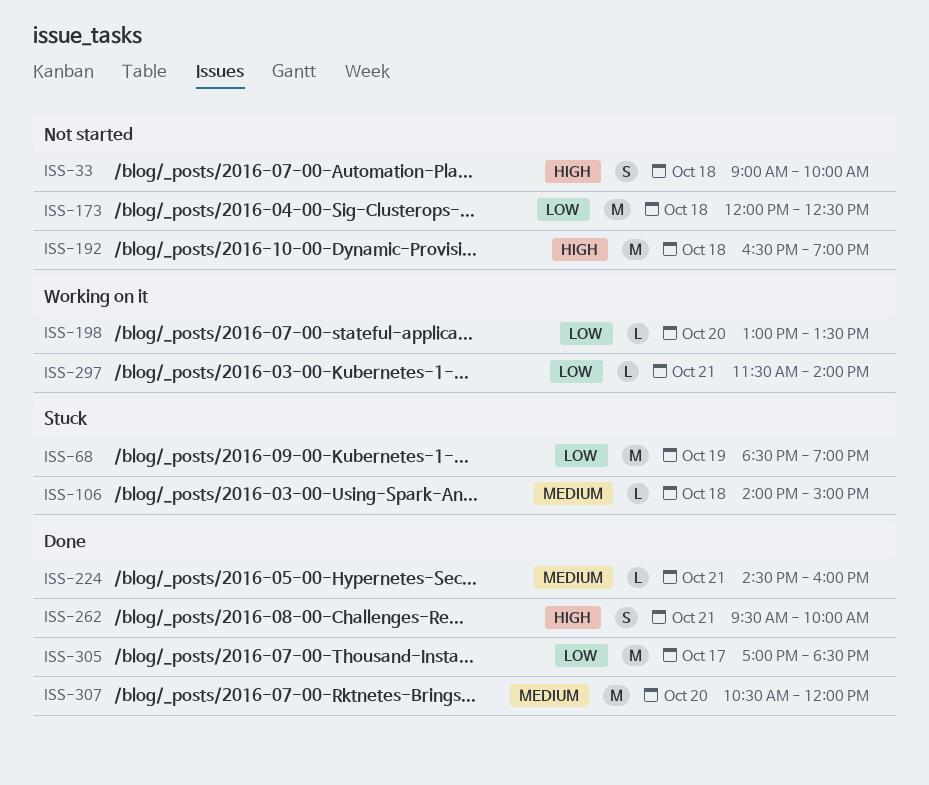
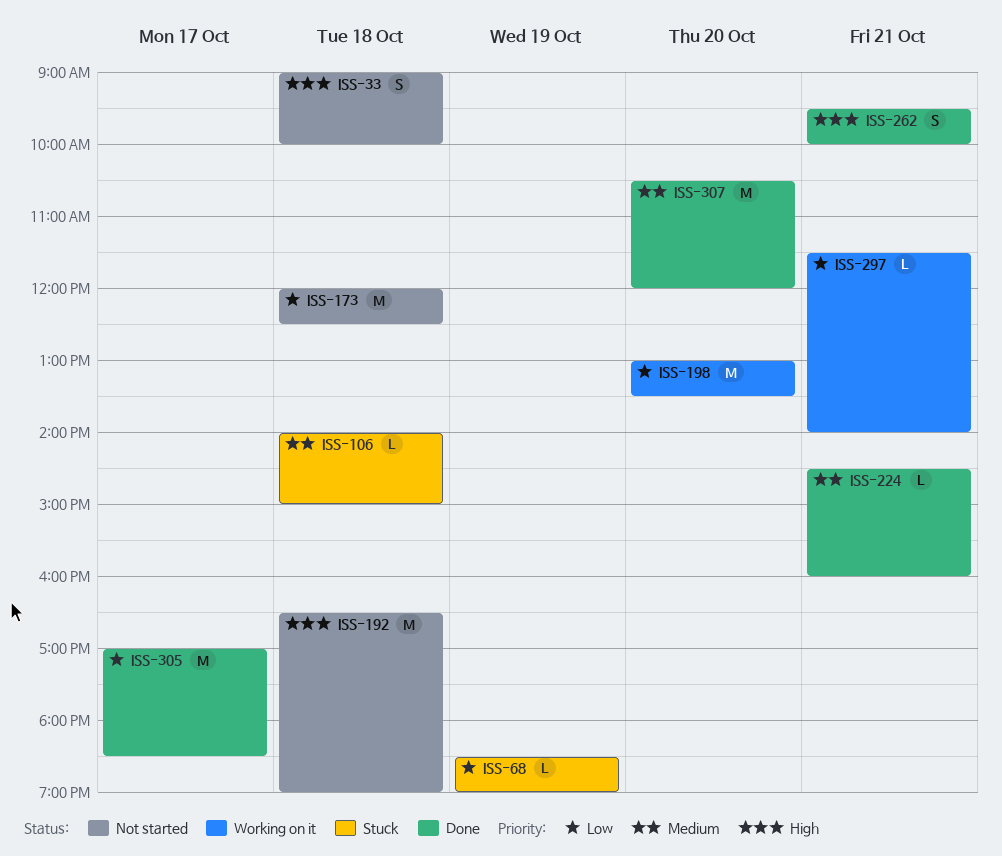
ISS-68, estimate: M -> L
ISS-198, estimate: L -> M

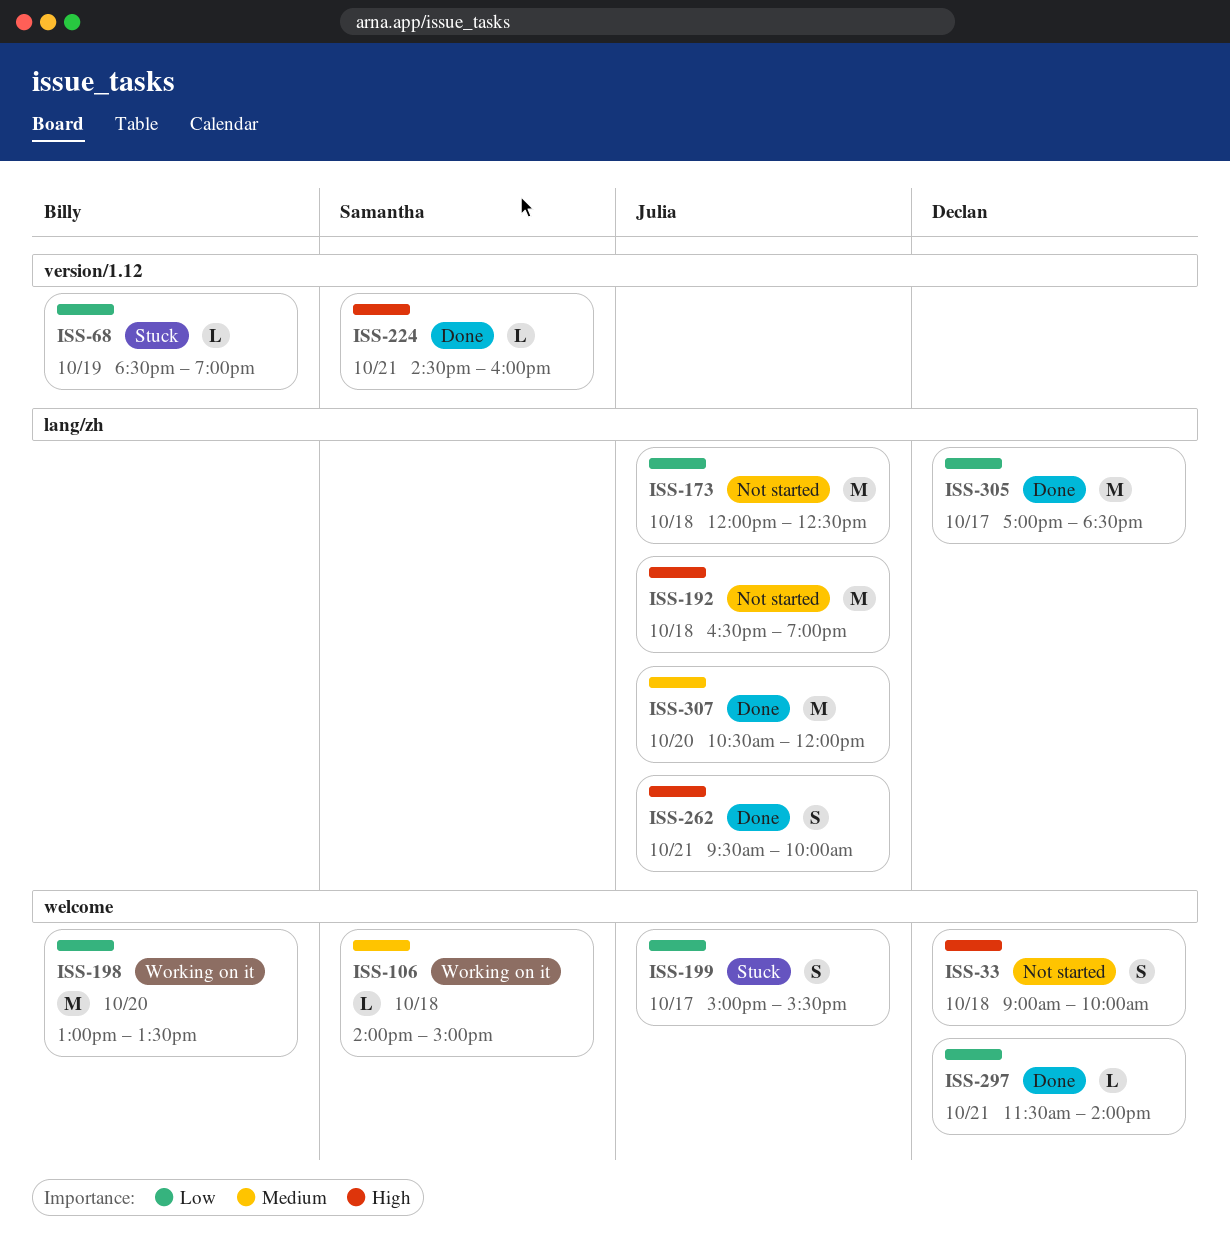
ISS-106, status: Stuck -> Working on it
ISS-199: none -> present
ISS-224, priority: Medium -> High
ISS-297, status: Working on it -> Done

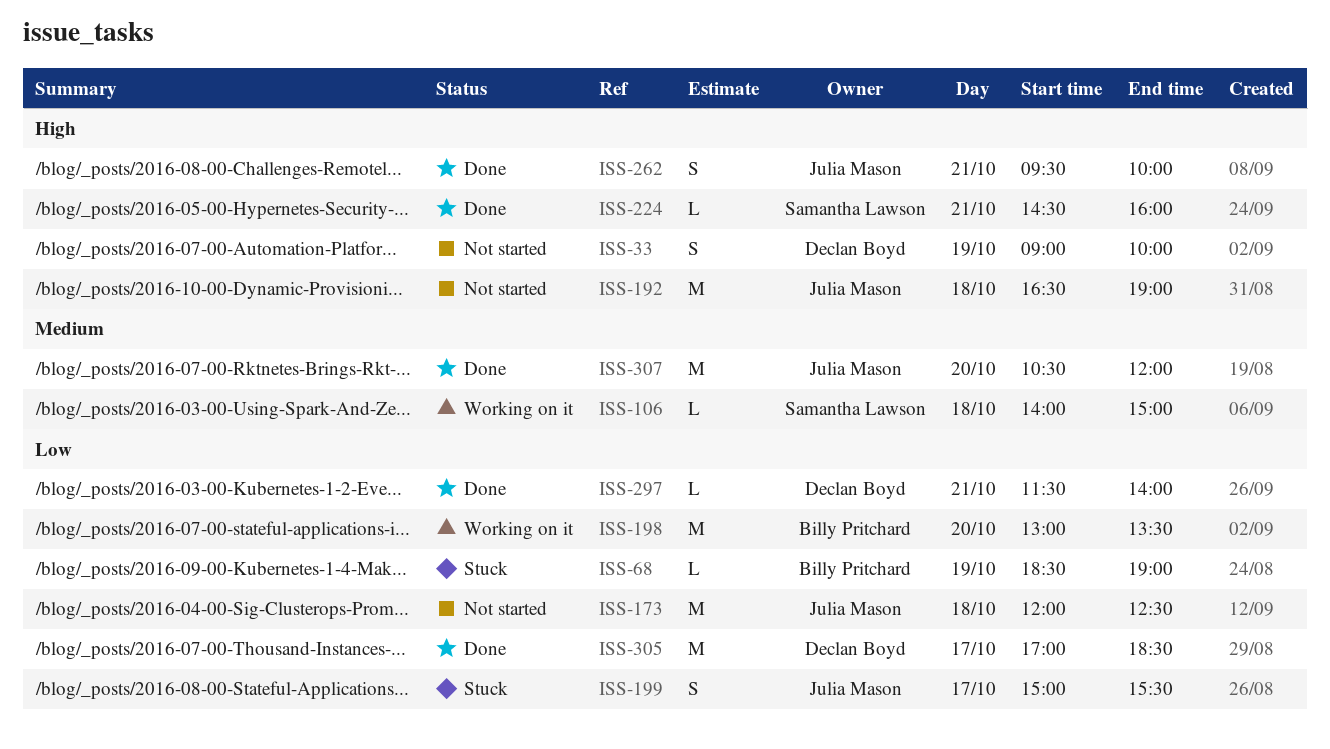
ISS-33, day: Oct 18 -> Oct 19

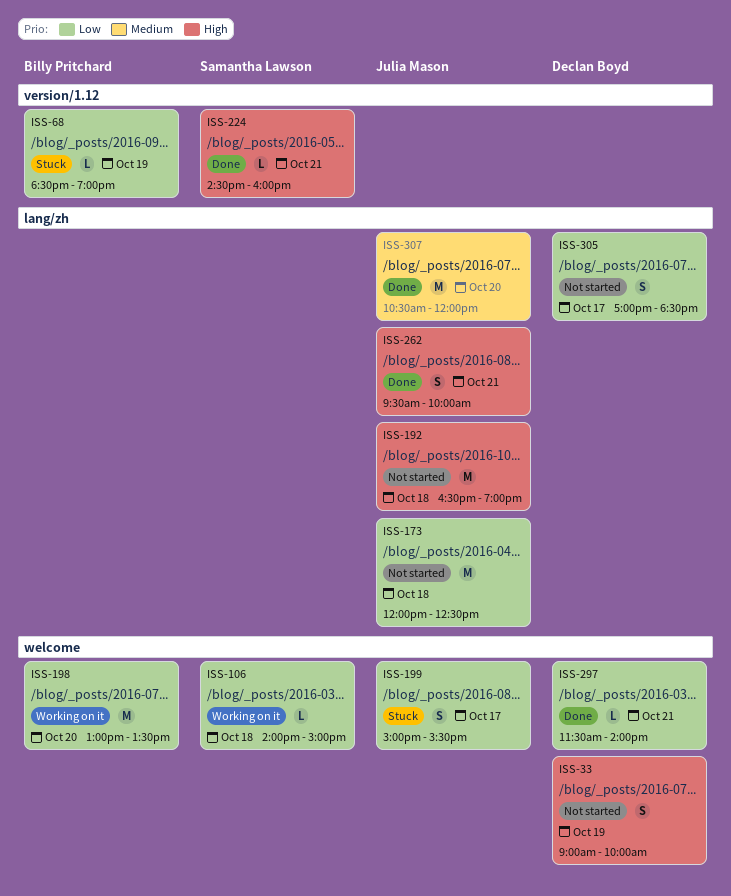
ISS-106, priority: Medium -> Low
ISS-305, status: Done -> Not started
ISS-305, estimate: M -> S

